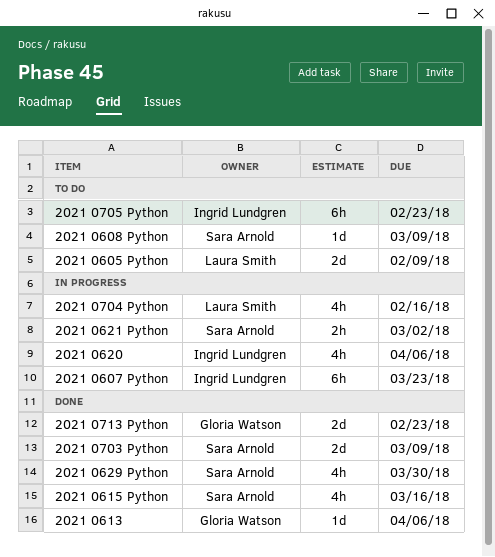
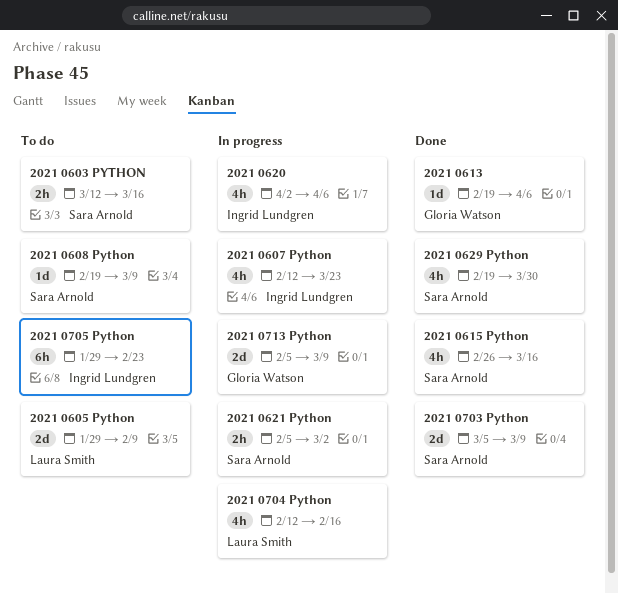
2021 0603 PYTHON: none -> present
2021 0607 Python, estimate: 6h -> 4h
2021 0713 Python, status: Done -> In progress
2021 0713 Python, due: Feb 23 -> Mar 9

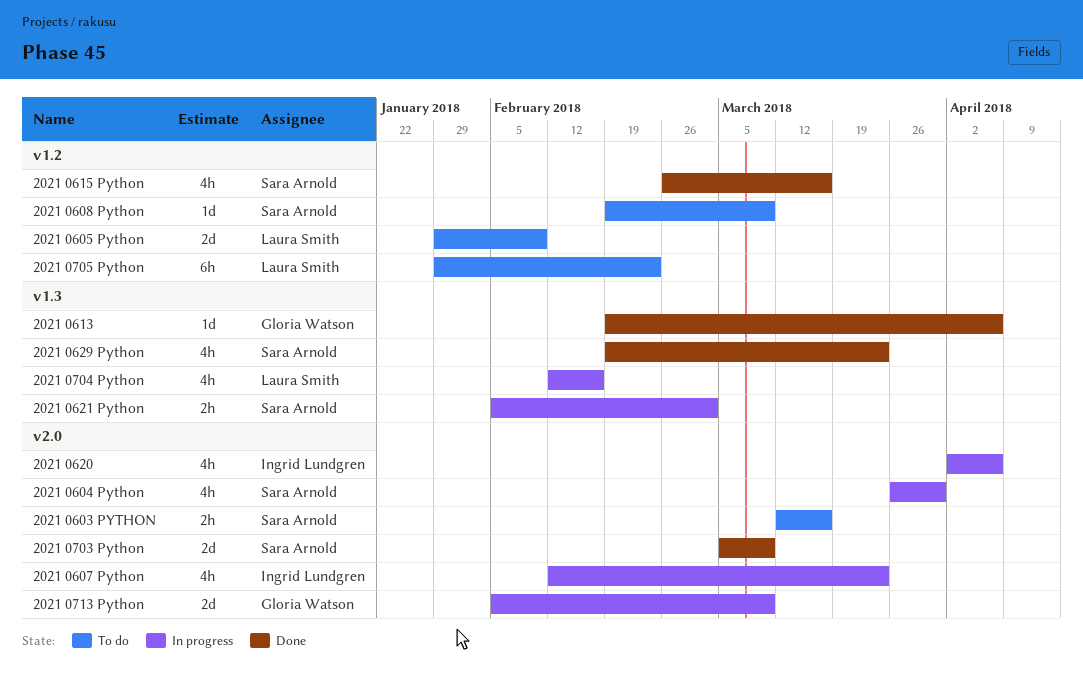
2021 0604 Python: none -> present
2021 0629 Python, due: Mar 30 -> Mar 23
2021 0705 Python, owner: Ingrid Lundgren -> Laura Smith

